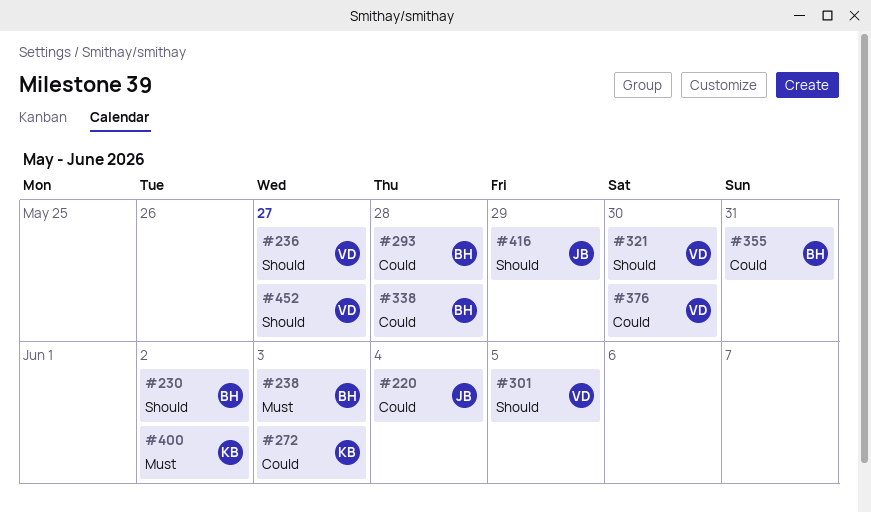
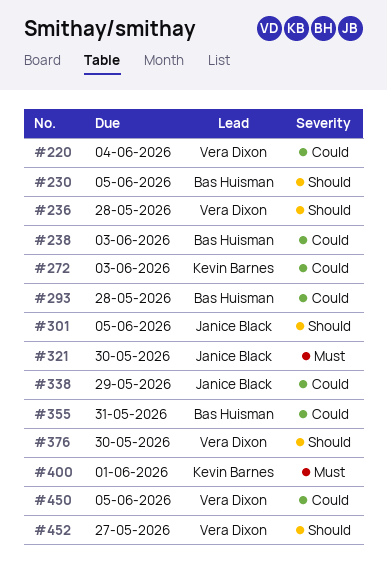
#220, owner: Janice Black -> Vera Dixon
#230, due: Jun 2 -> Jun 5
#236, due: May 27 -> May 28
#238, priority: Must -> Could
#301, owner: Vera Dixon -> Janice Black
#321, owner: Vera Dixon -> Janice Black
#321, priority: Should -> Must
#338, owner: Bas Huisman -> Janice Black
#338, due: May 28 -> May 29
#376, priority: Could -> Should
#400, due: Jun 2 -> Jun 1
#416: present -> none
#450: none -> present

